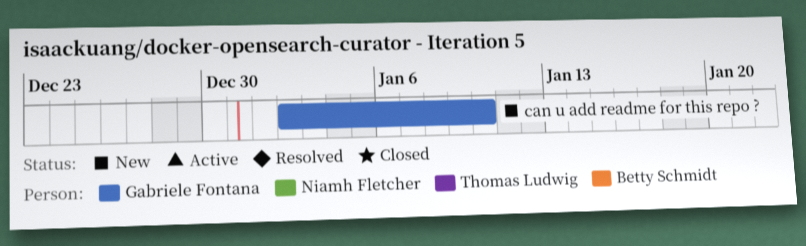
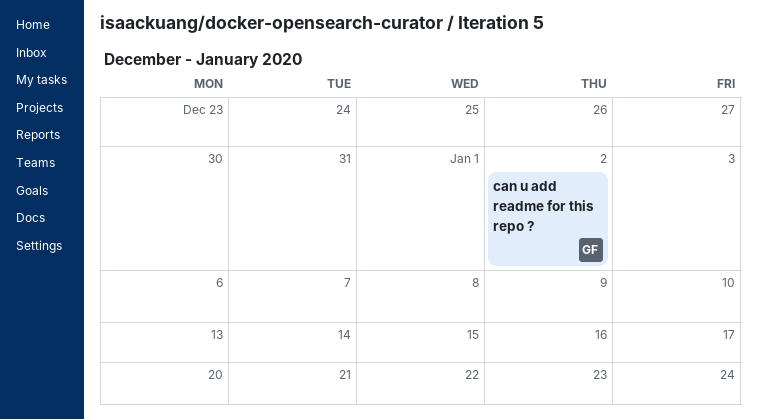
can u add readme for this repo ?, due: Jan 10 -> Jan 2

